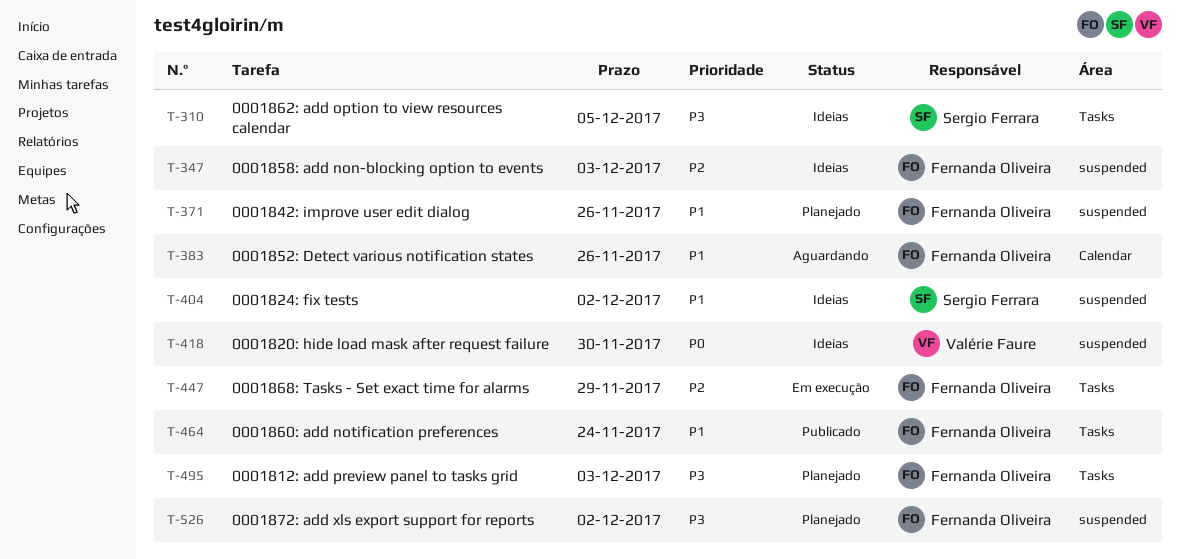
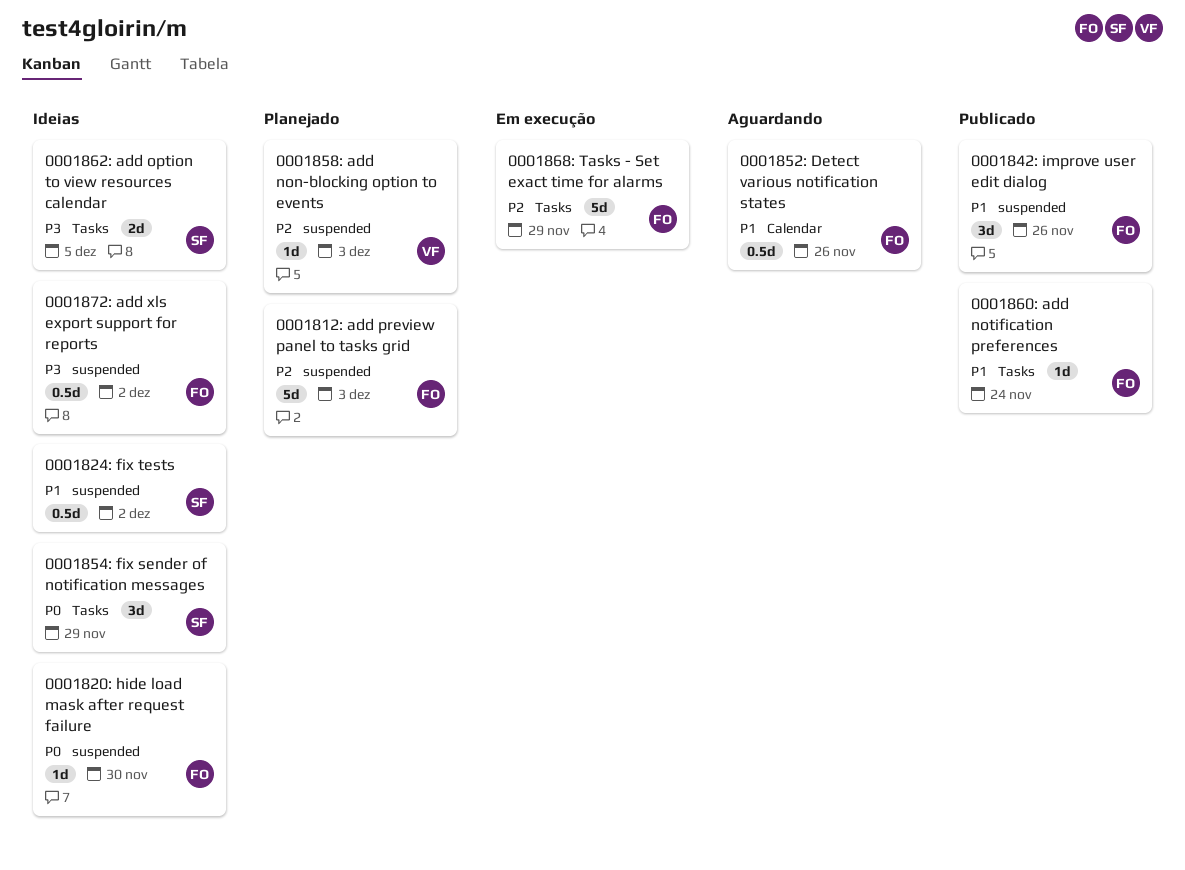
0001812: add preview panel to tasks grid, priority: P3 -> P2
0001812: add preview panel to tasks grid, label: Tasks -> suspended
0001820: hide load mask after request failure, owner: Valérie Faure -> Fernanda Oliveira
0001842: improve user edit dialog, status: Planejado -> Publicado
0001854: fix sender of notification messages: none -> present
0001858: add non-blocking option to events, status: Ideias -> Planejado
0001858: add non-blocking option to events, owner: Fernanda Oliveira -> Valérie Faure
0001872: add xls export support for reports, status: Planejado -> Ideias

